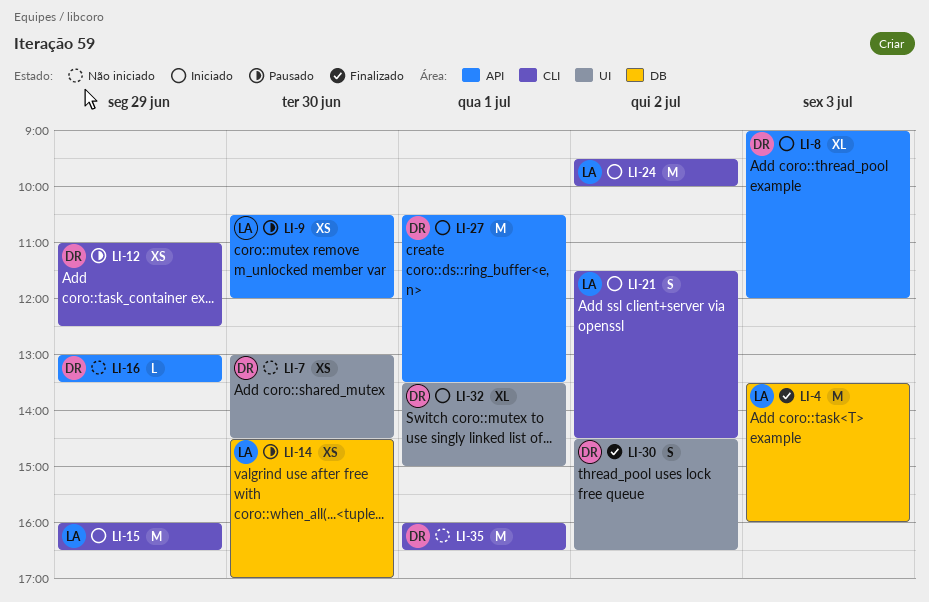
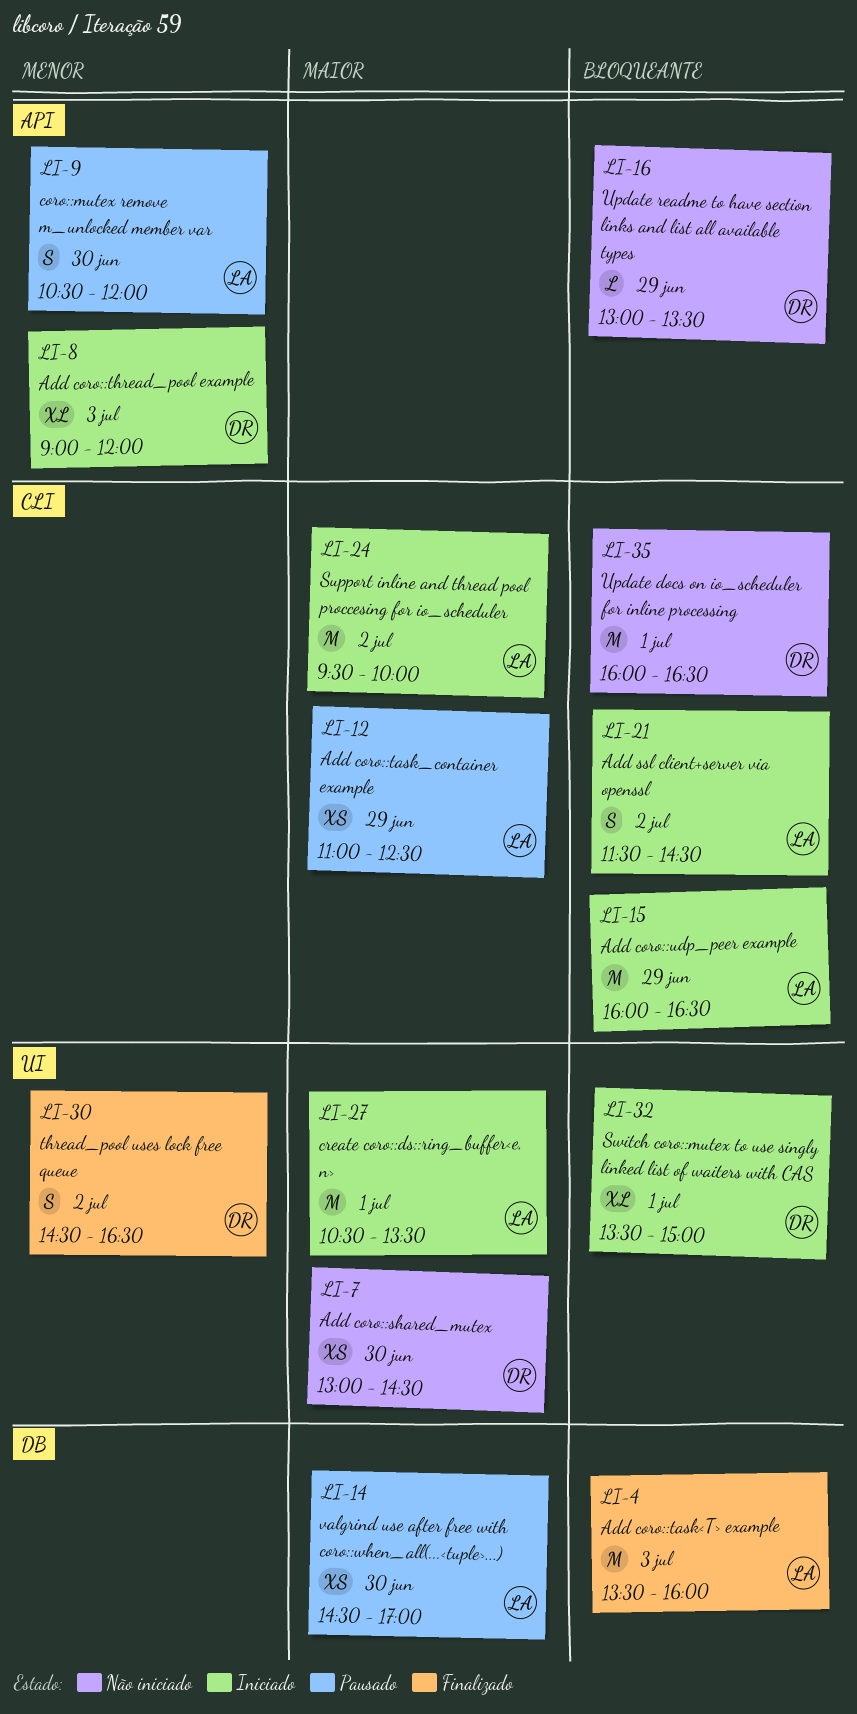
LI-9, estimate: XS -> S
LI-12, owner: DR -> LA
LI-27, owner: DR -> LA
LI-27, label: API -> UI

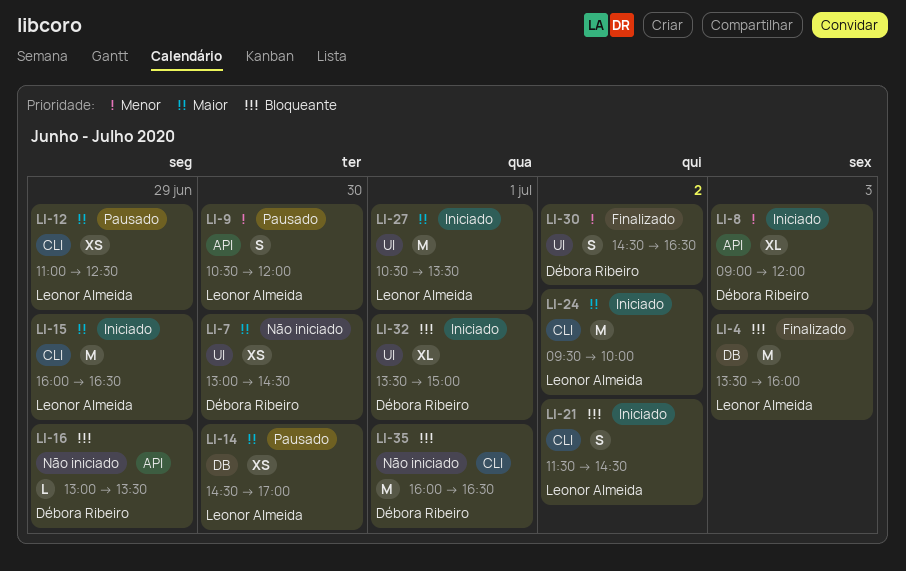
LI-15, priority: Bloqueante -> Maior

